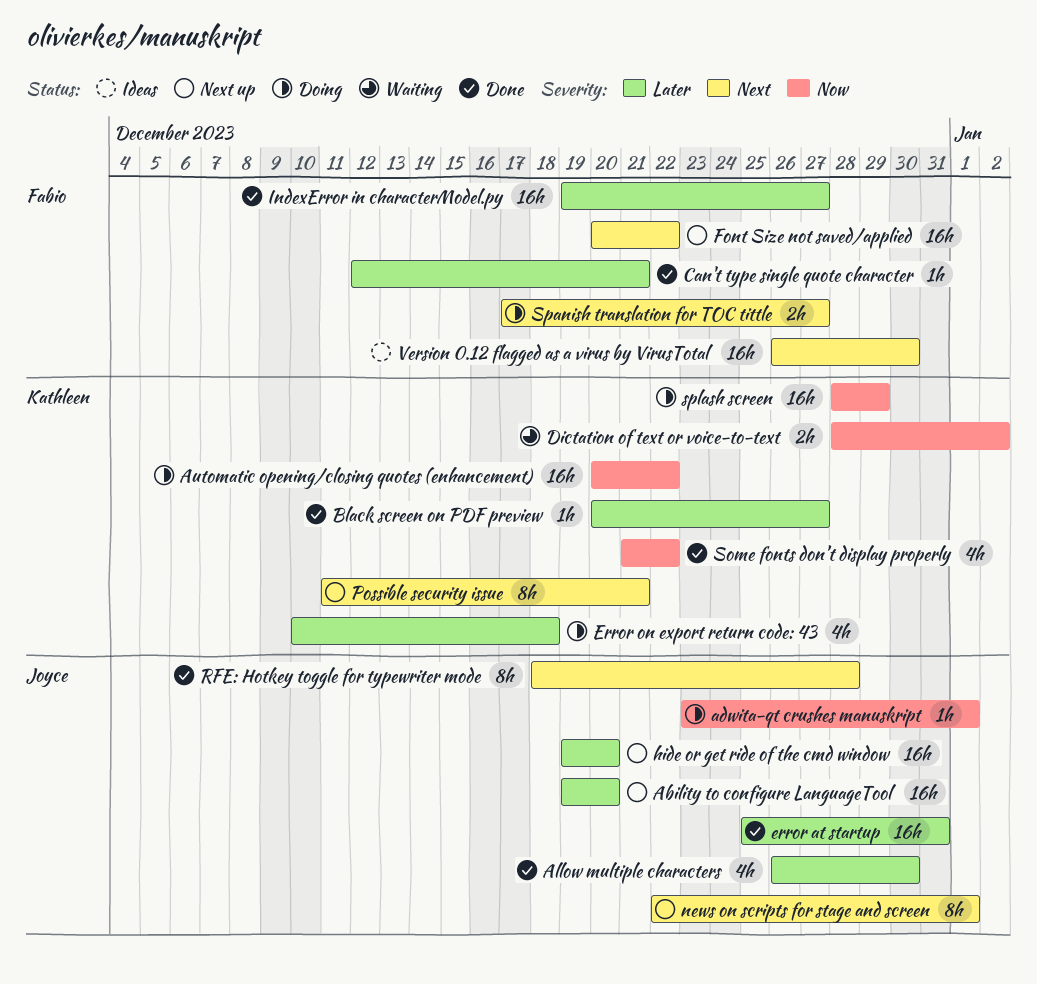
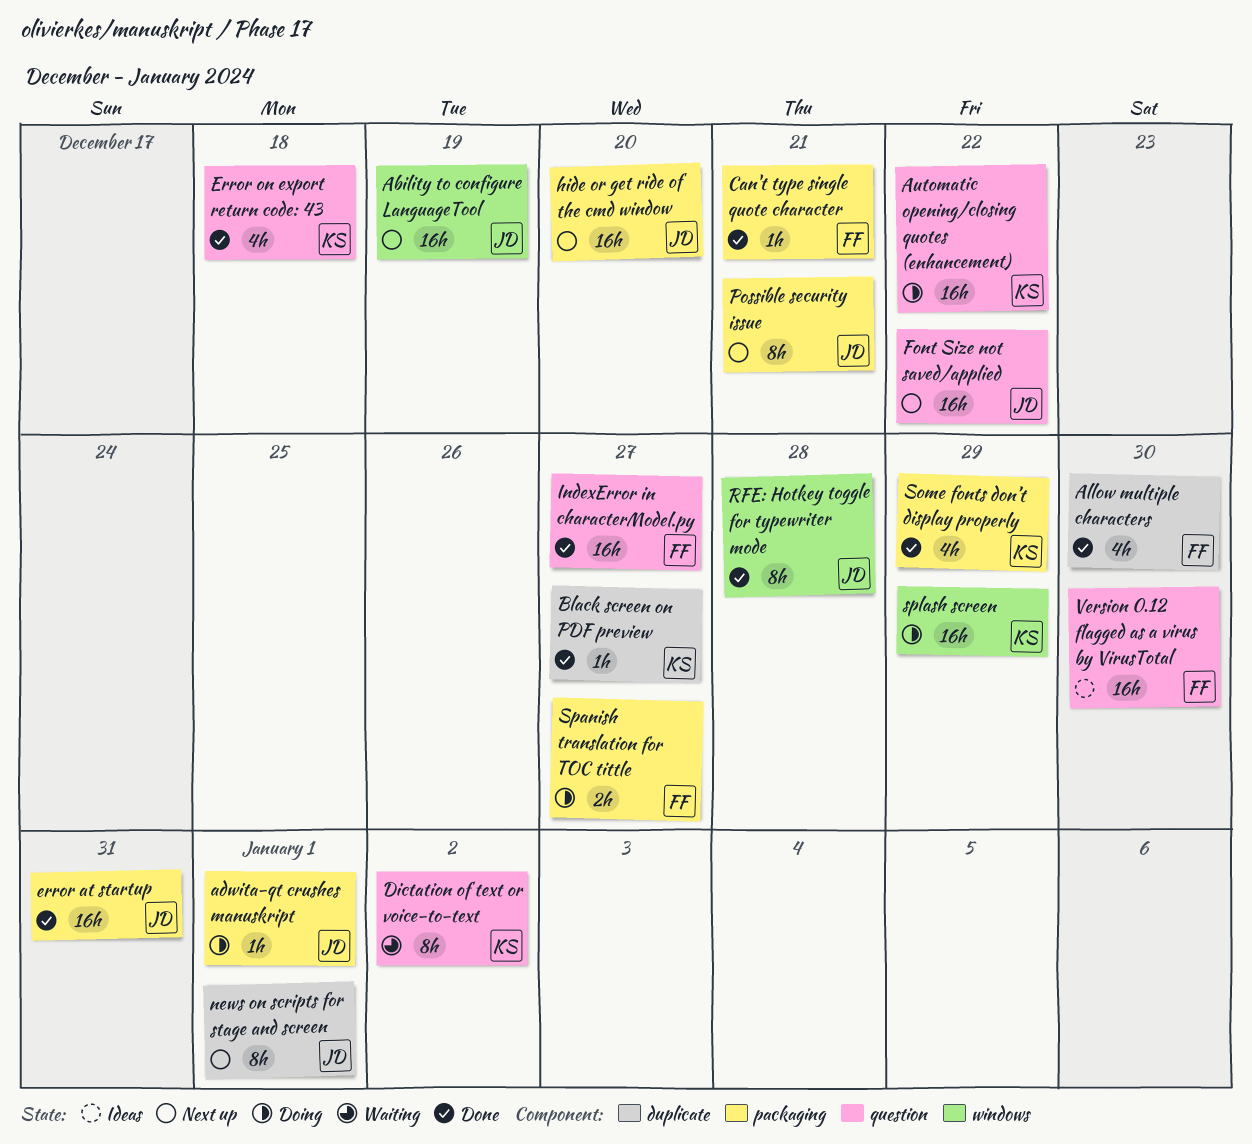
Ability to configure LanguageTool, due: Dec 20 -> Dec 19
Allow multiple characters, owner: Joyce -> Fabio
Dictation of text or voice-to-text, estimate: 2h -> 8h
Error on export return code: 43, status: Doing -> Done
Font Size not saved/applied, owner: Fabio -> Joyce
Possible security issue, owner: Kathleen -> Joyce
Some fonts don’t display properly, due: Dec 22 -> Dec 29

